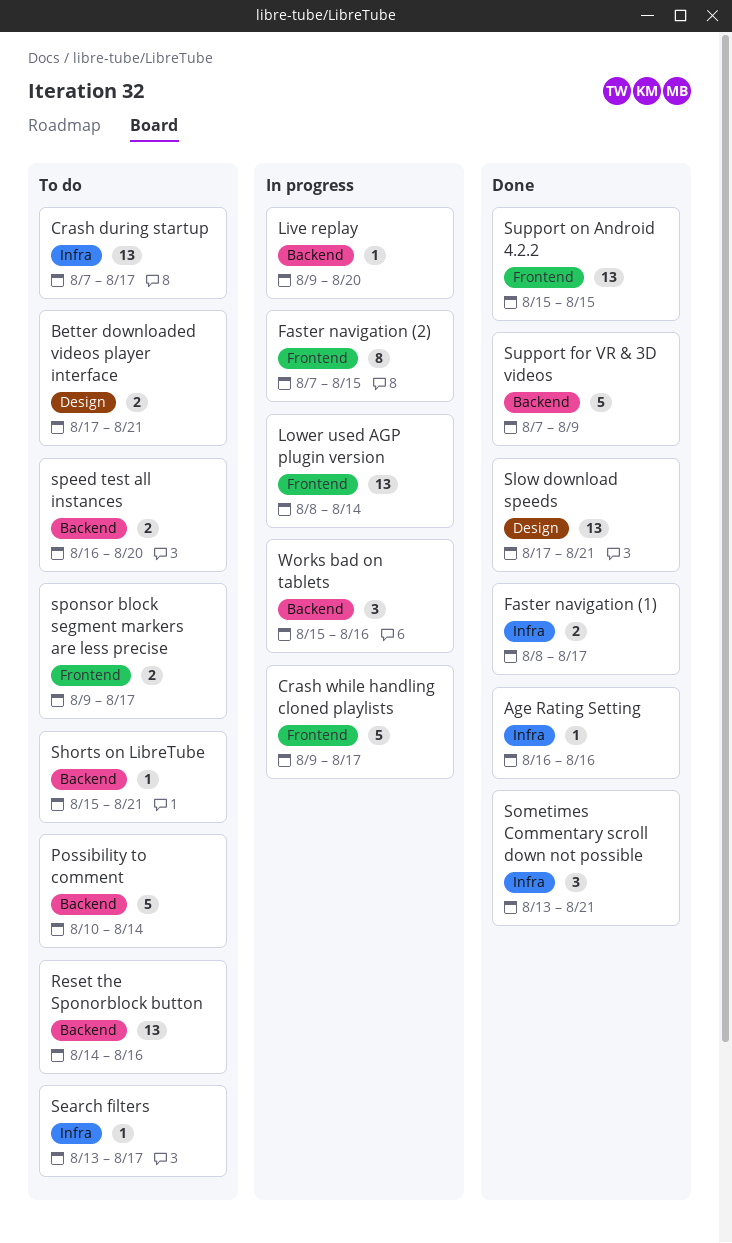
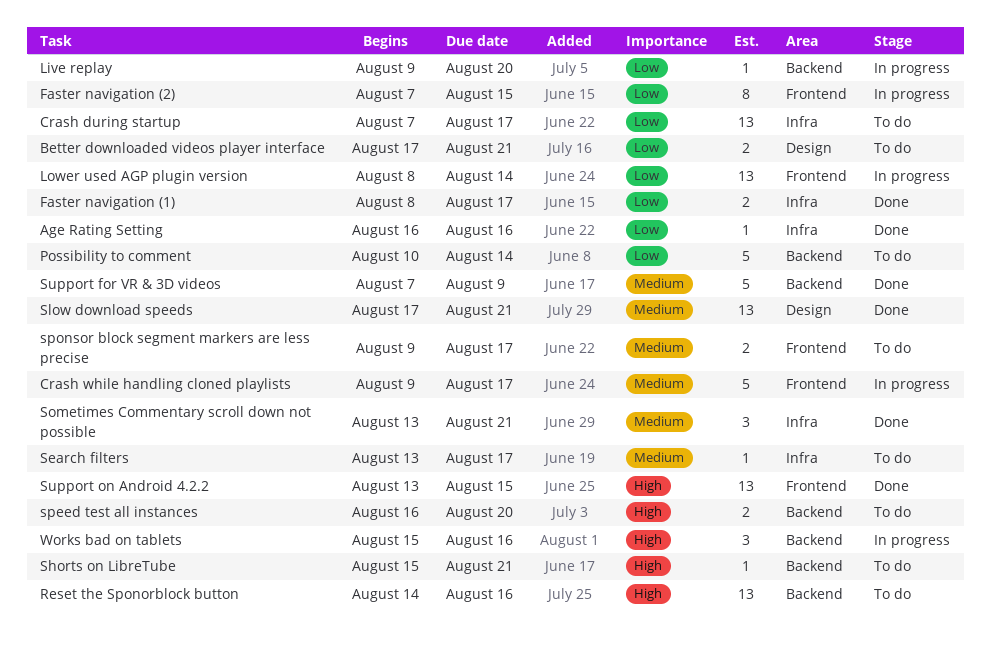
Support on Android 4.2.2, start: Aug 15 -> Aug 13

